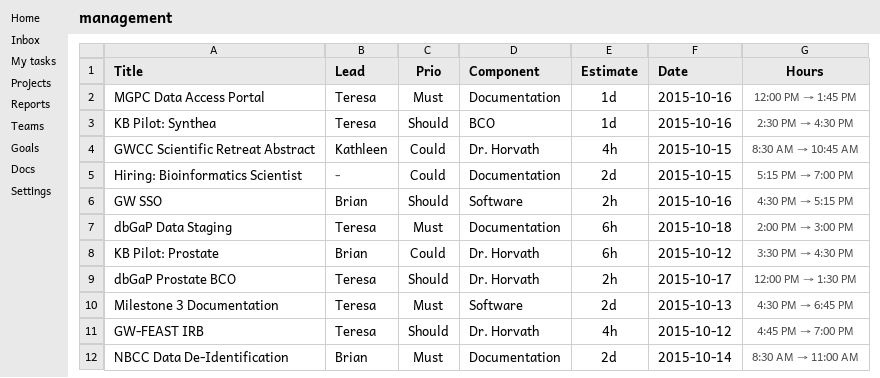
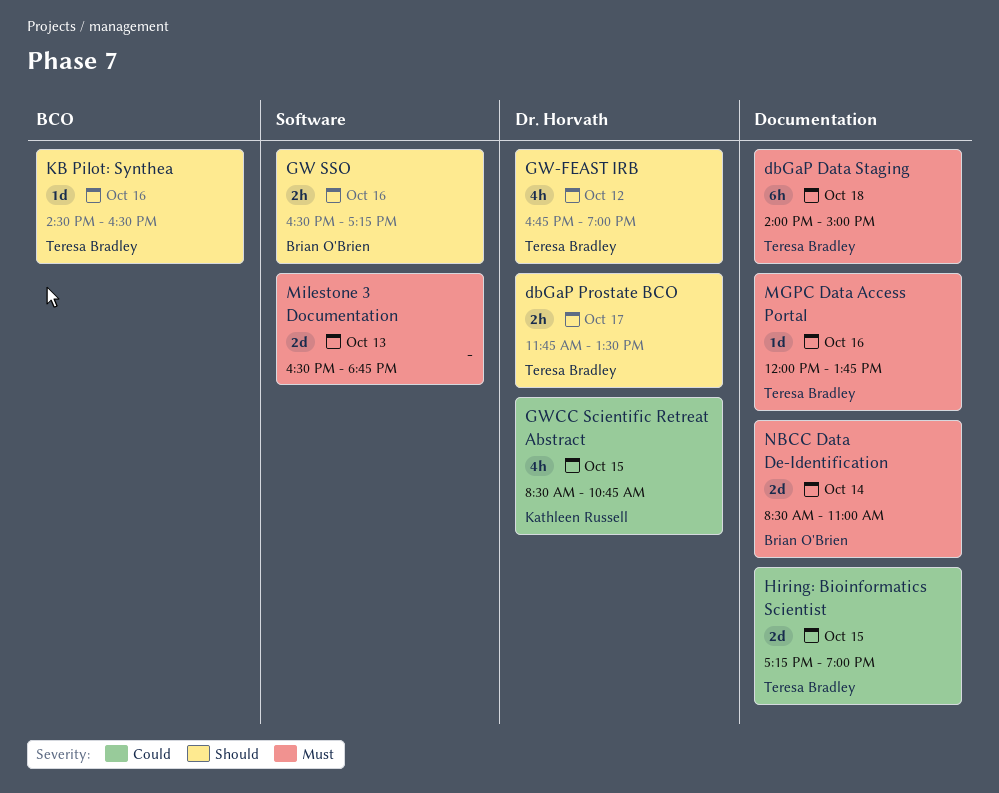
dbGaP Prostate BCO, begins: 12:00 -> 11:45
Hiring: Bioinformatics Scientist, owner: none -> Teresa Bradley
KB Pilot: Prostate: present -> none
Milestone 3 Documentation, owner: Teresa Bradley -> none

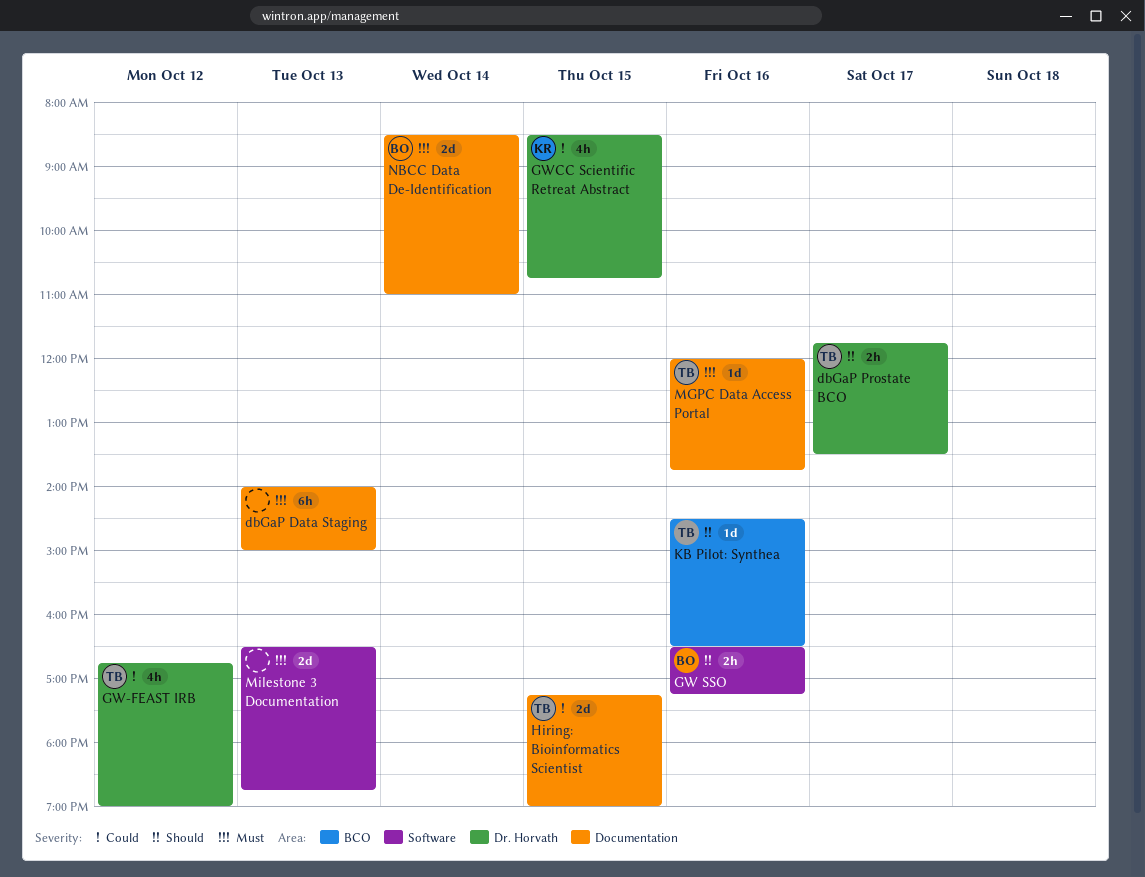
dbGaP Data Staging, owner: Teresa Bradley -> none
dbGaP Data Staging, day: Oct 18 -> Oct 13
GW-FEAST IRB, priority: Should -> Could

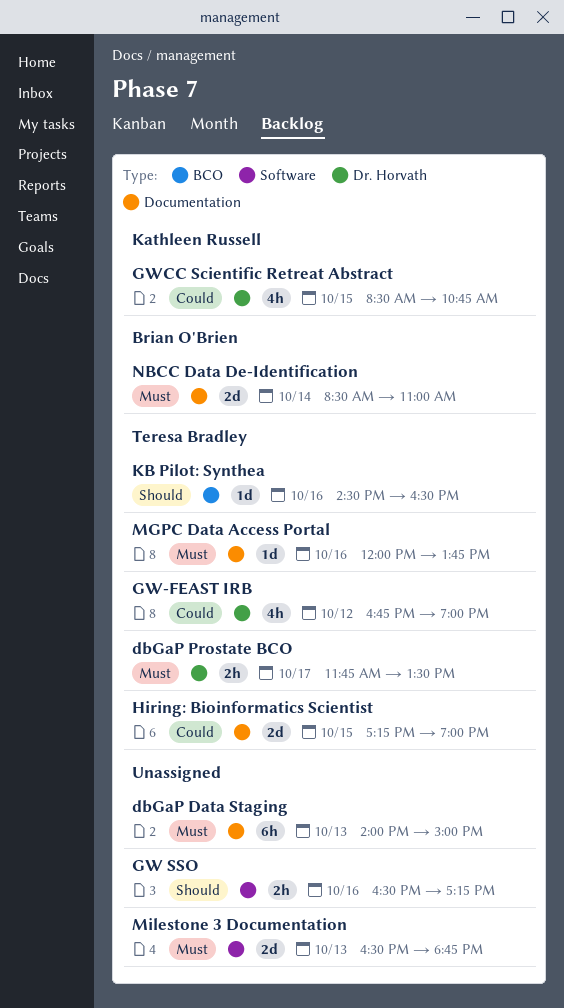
dbGaP Prostate BCO, priority: Should -> Must
GW SSO, owner: Brian O'Brien -> none

